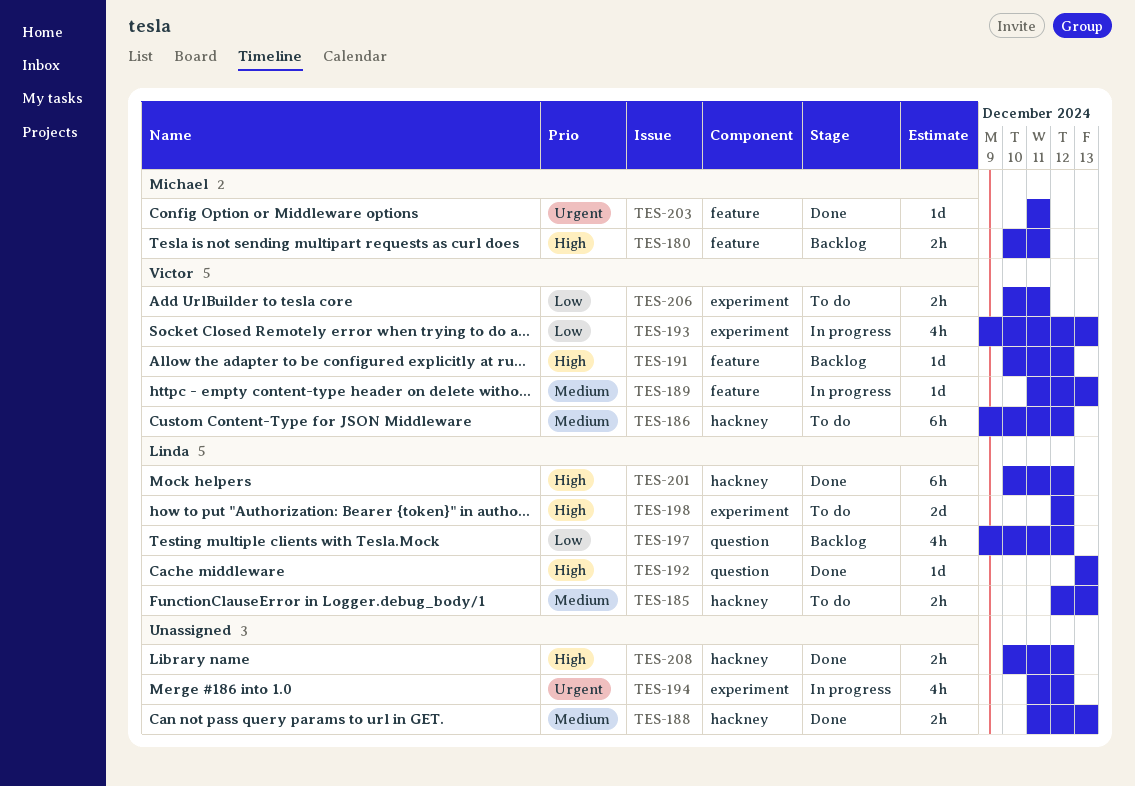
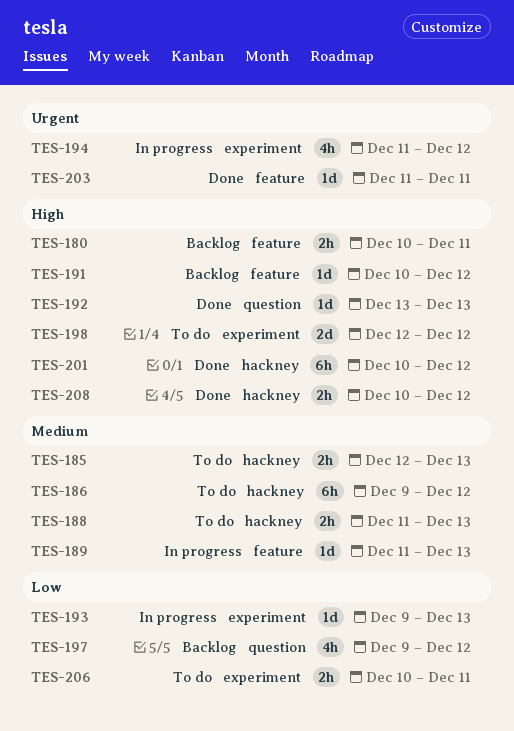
TES-188, status: Done -> To do
TES-193, estimate: 4h -> 1d

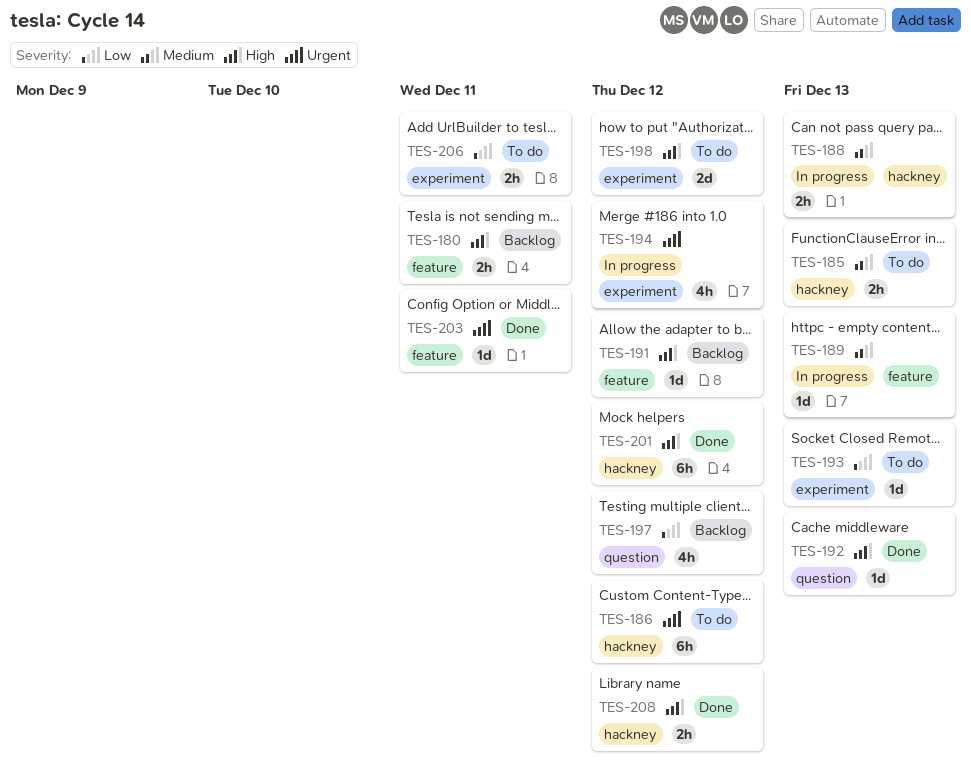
TES-186, priority: Medium -> Urgent
TES-188, status: To do -> In progress
TES-193, status: In progress -> To do

